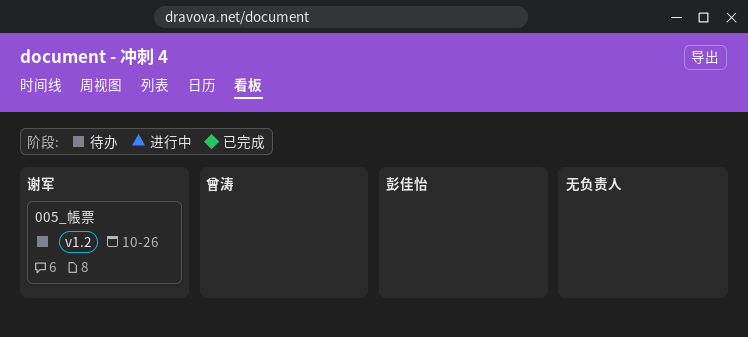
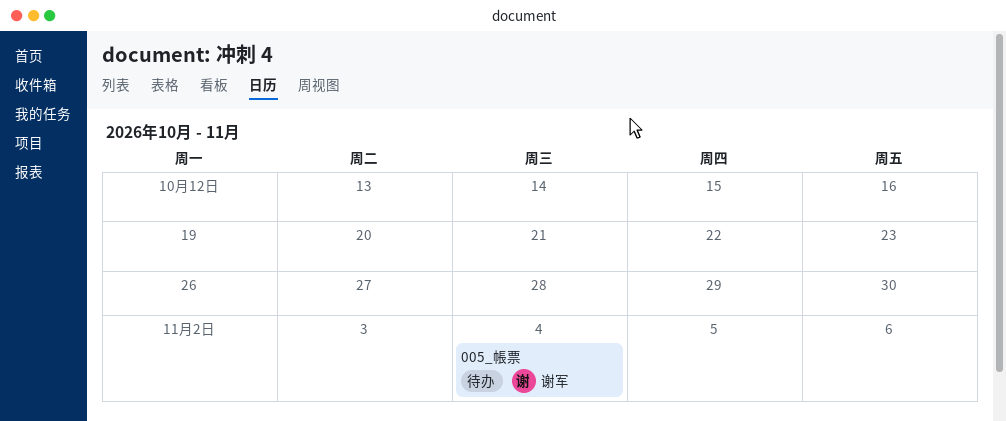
005_帳票, due: Oct 26 -> Nov 4

